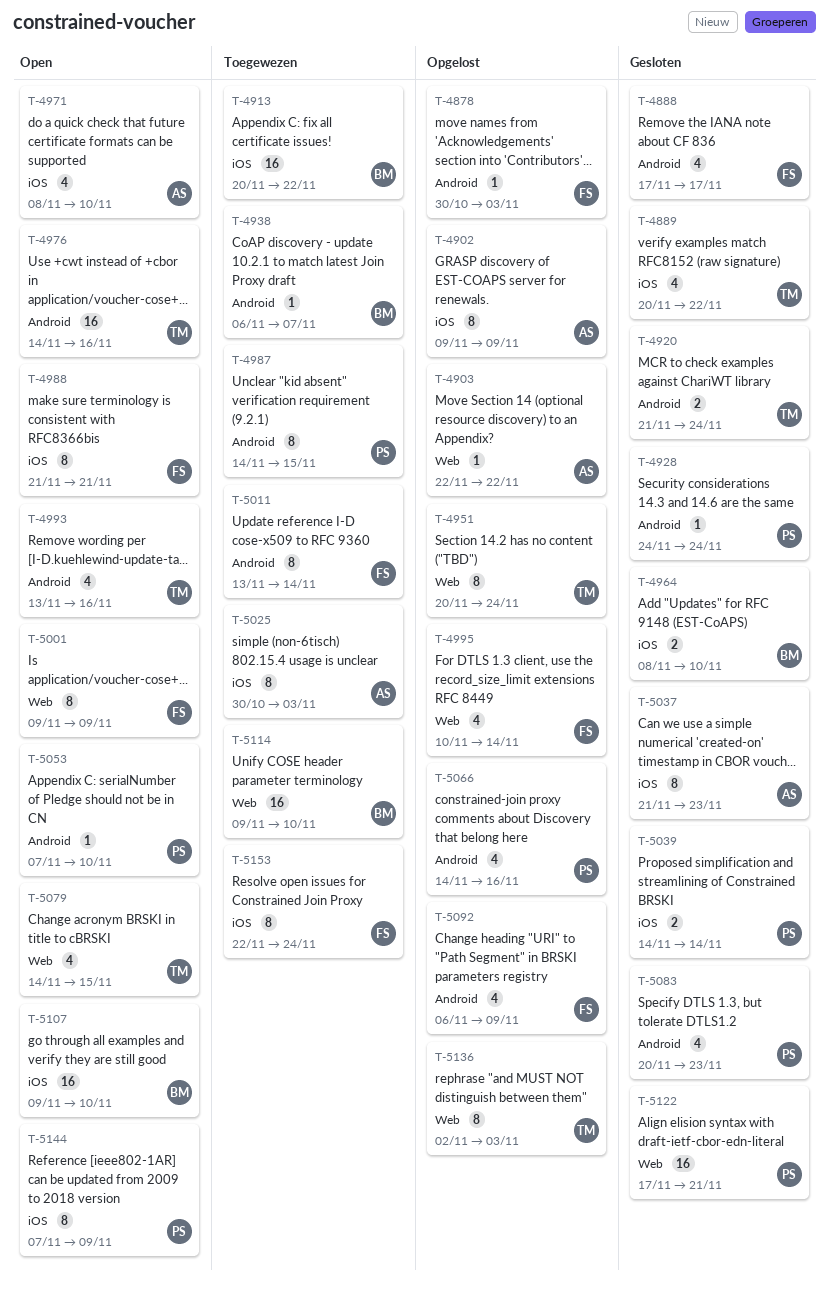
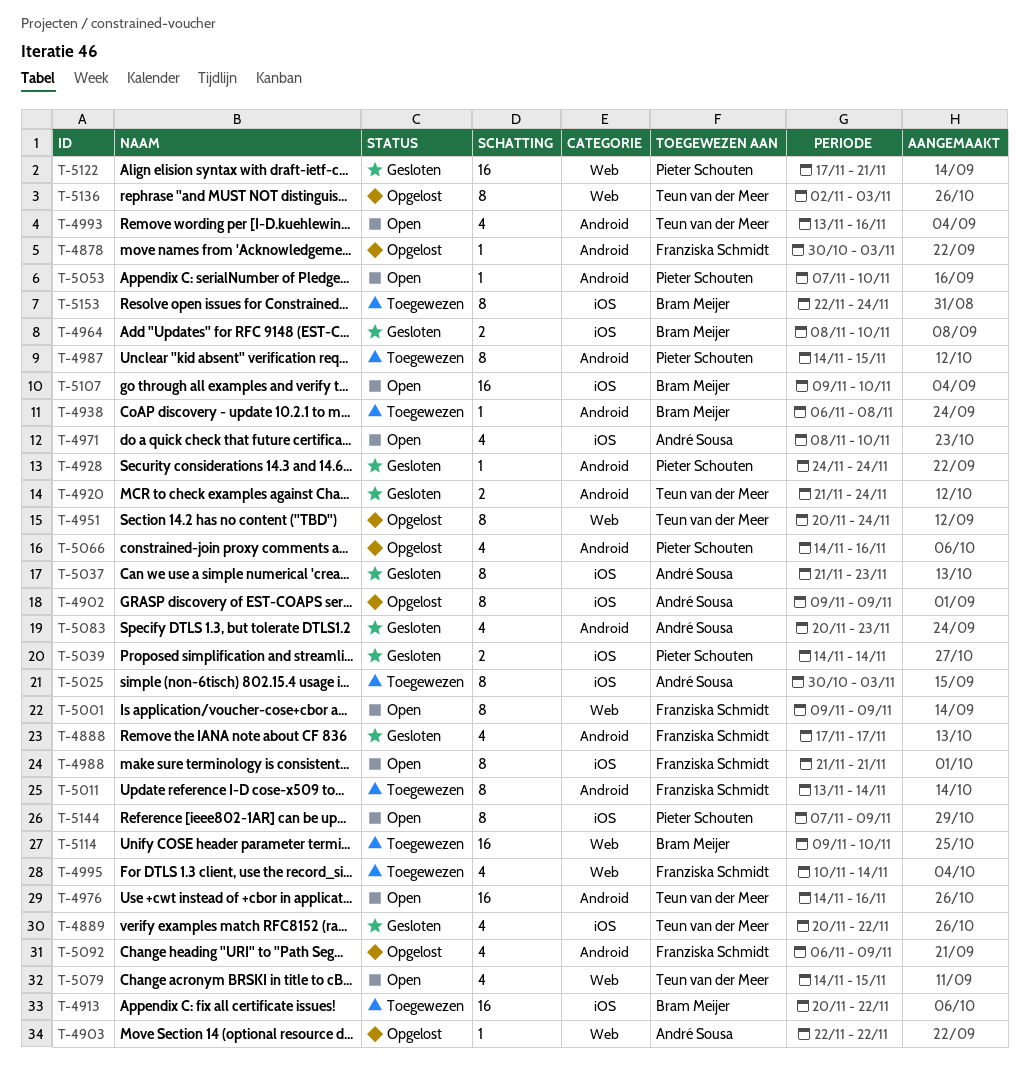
T-4938, due: Nov 7 -> Nov 8
T-4995, status: Opgelost -> Toegewezen
T-5083, owner: Pieter Schouten -> André Sousa
T-5153, owner: Franziska Schmidt -> Bram Meijer

